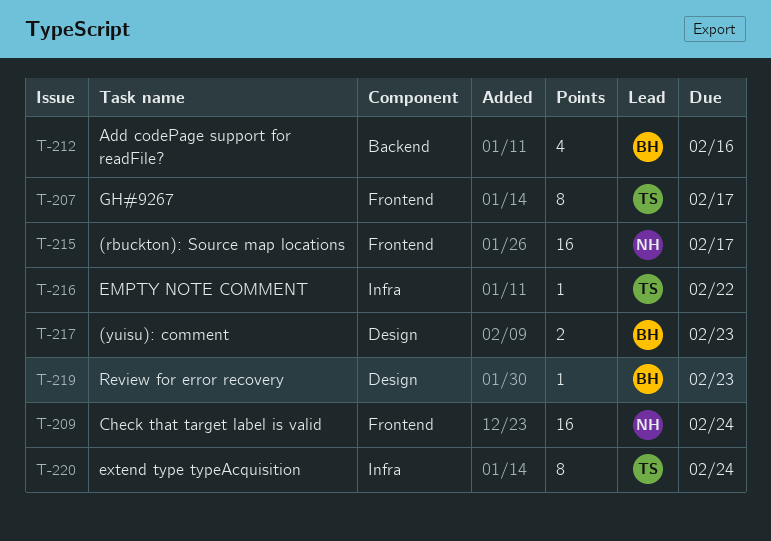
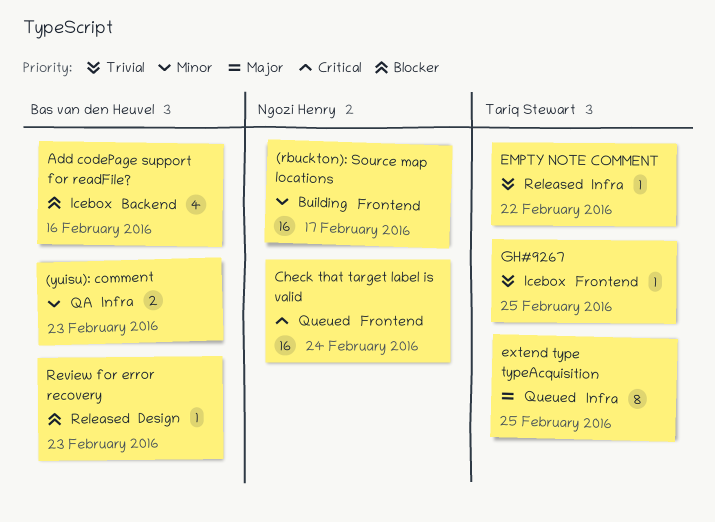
(yuisu): comment, label: Design -> Infra
extend type typeAcquisition, due: Feb 24 -> Feb 25
GH#9267, estimate: 8 -> 1
GH#9267, due: Feb 17 -> Feb 25

